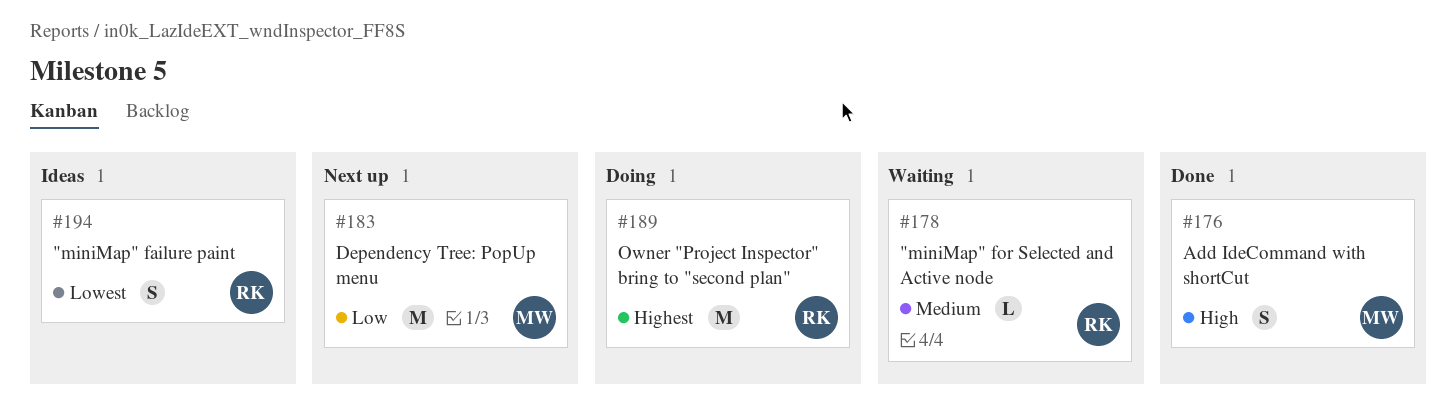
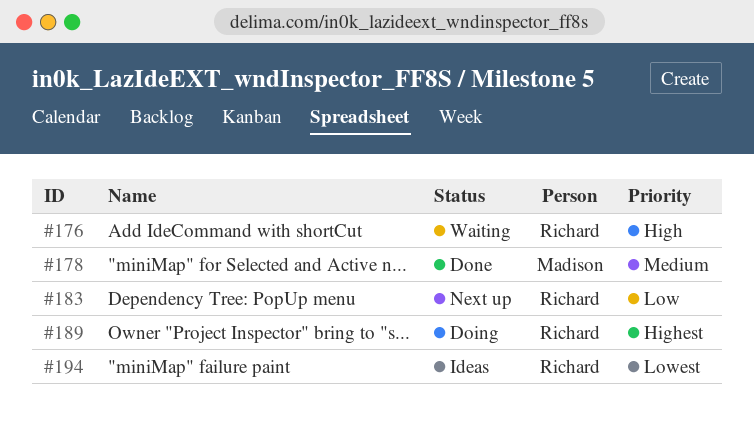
#176, status: Done -> Waiting
#176, owner: Madison -> Richard
#178, status: Waiting -> Done
#178, owner: Richard -> Madison
#183, owner: Madison -> Richard

